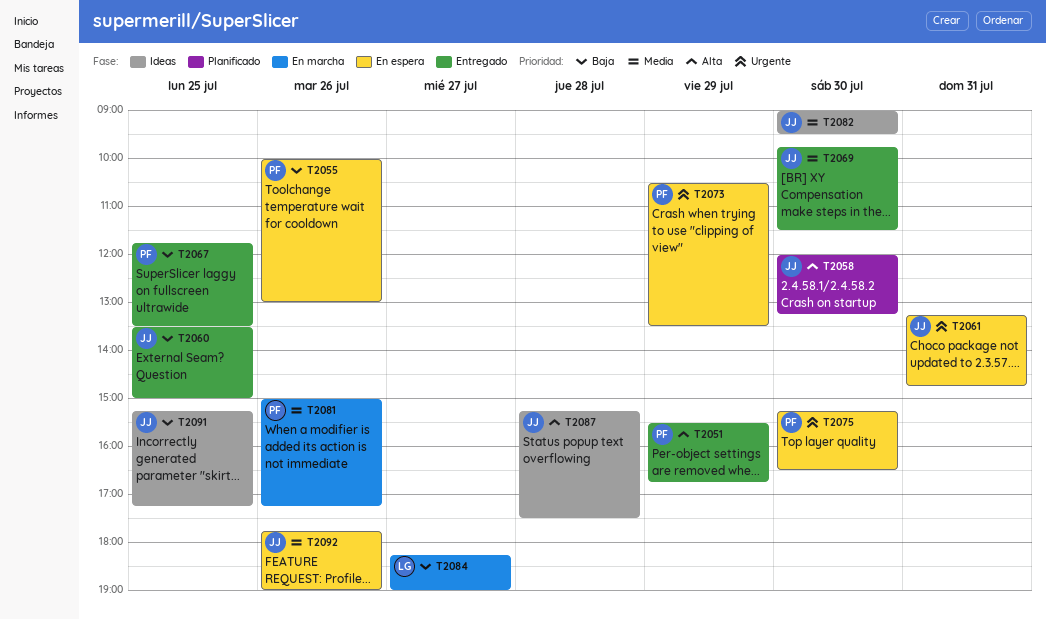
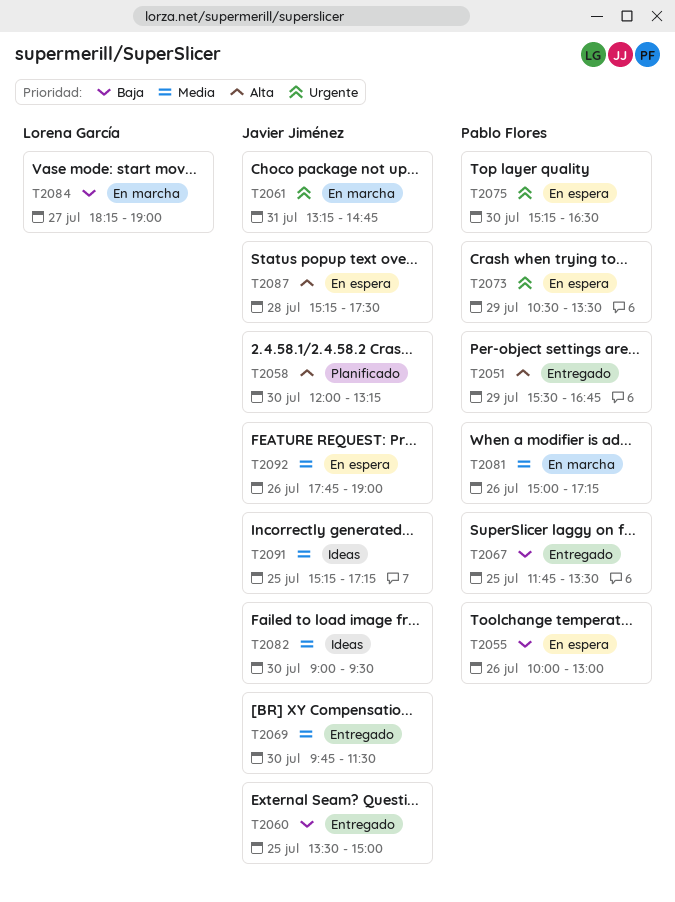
T2061, status: En espera -> En marcha
T2087, status: Ideas -> En espera
T2091, priority: Baja -> Media

